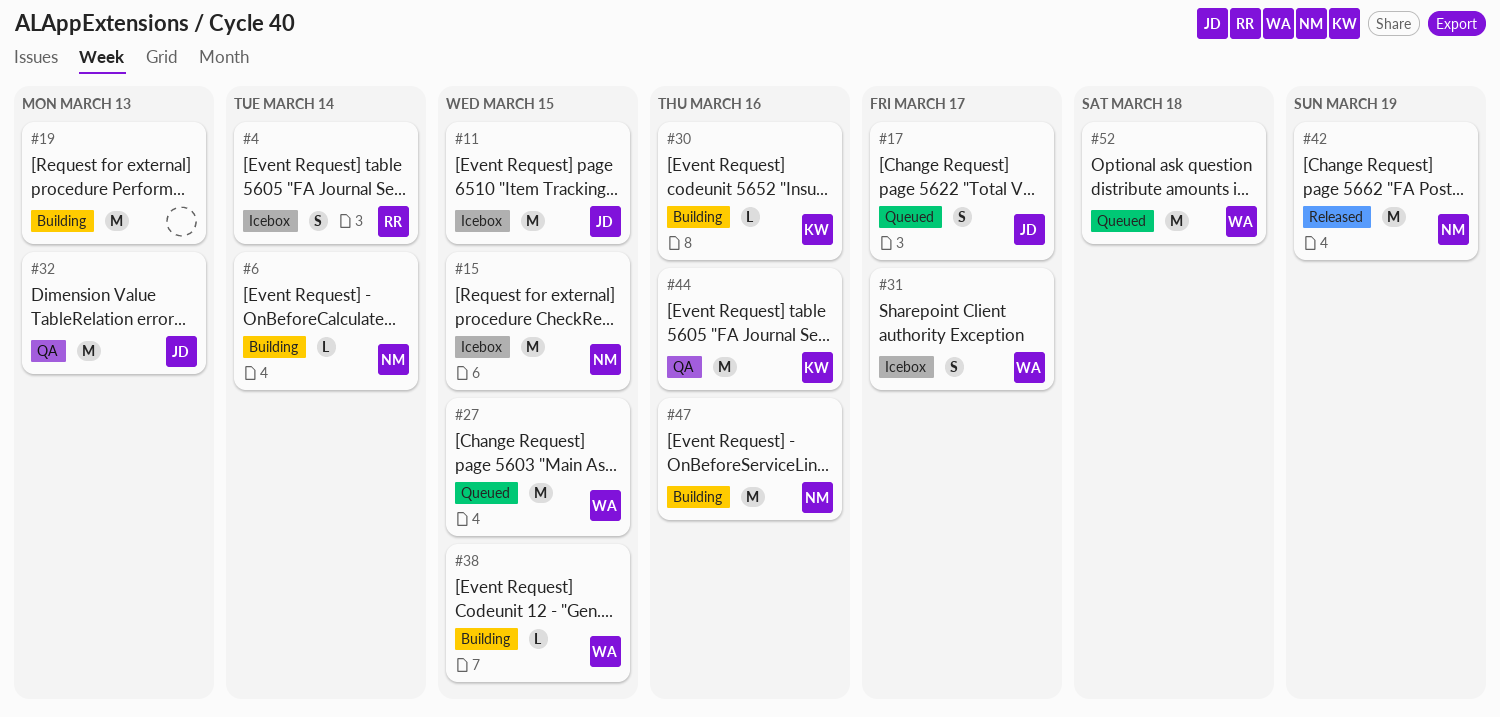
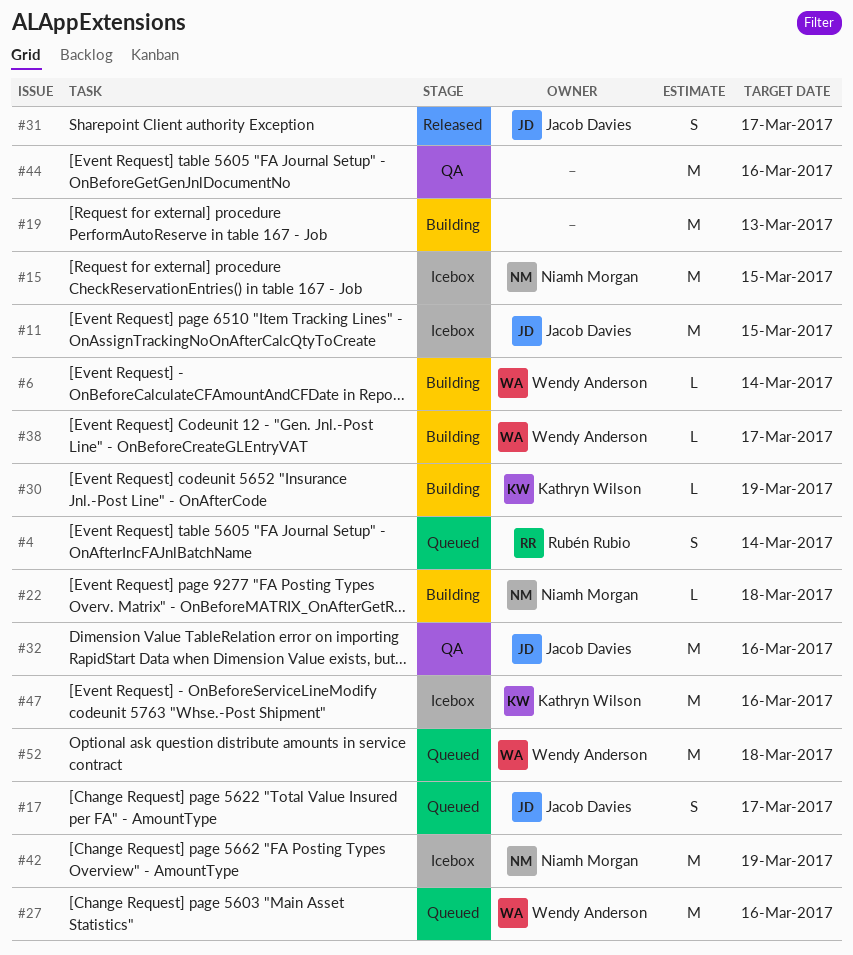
#4, status: Icebox -> Queued
#6, owner: Niamh Morgan -> Wendy Anderson
#22: none -> present
#27, due: Mar 15 -> Mar 16
#30, due: Mar 16 -> Mar 19
#31, status: Icebox -> Released
#31, owner: Wendy Anderson -> Jacob Davies
#32, due: Mar 13 -> Mar 16
#38, due: Mar 15 -> Mar 17
#42, status: Released -> Icebox
#44, owner: Kathryn Wilson -> none
#47, status: Building -> Icebox
#47, owner: Niamh Morgan -> Kathryn Wilson

